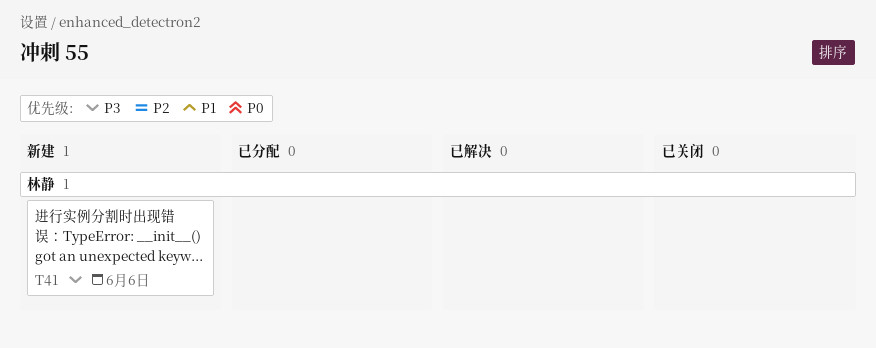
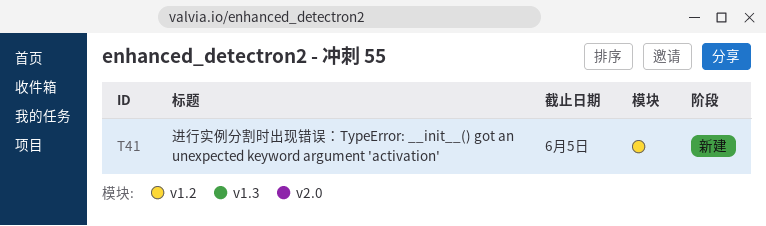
T41, due: Jun 6 -> Jun 5

